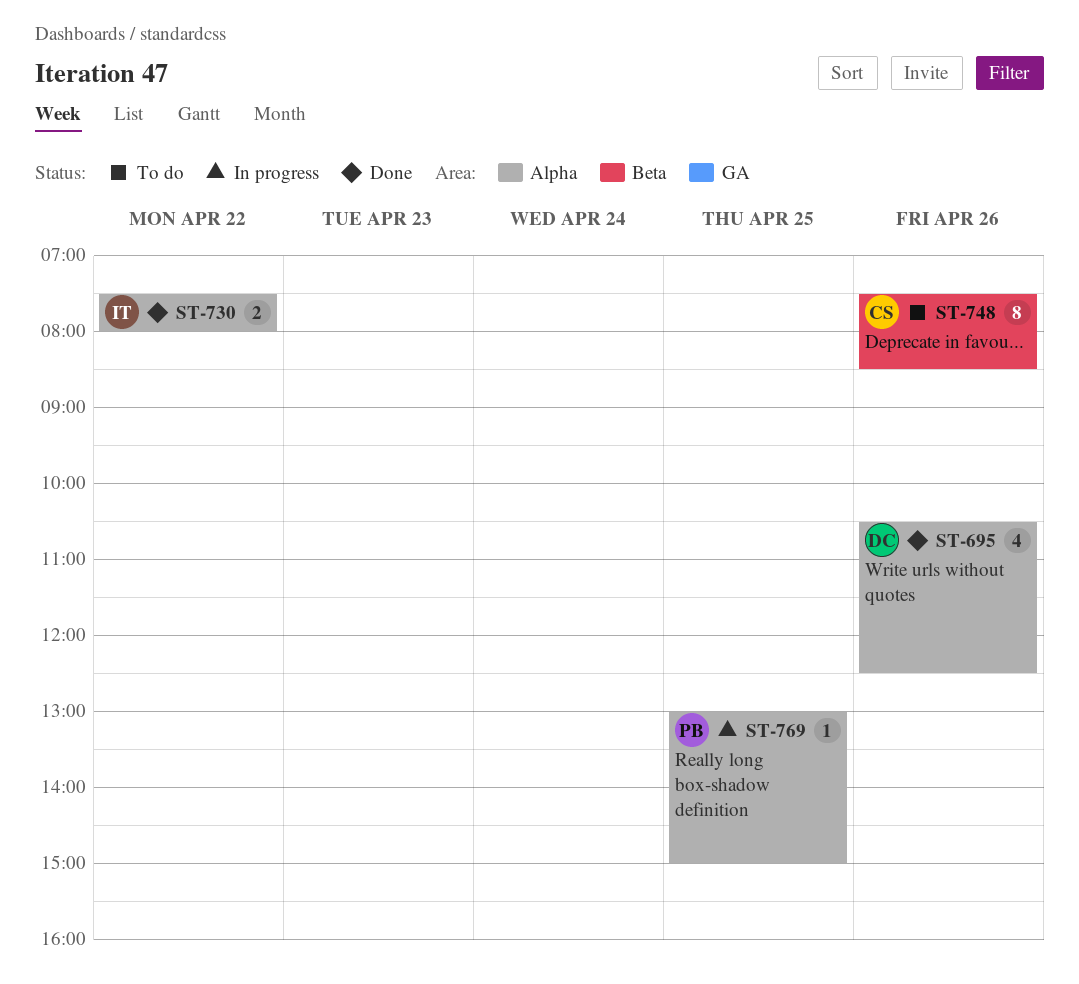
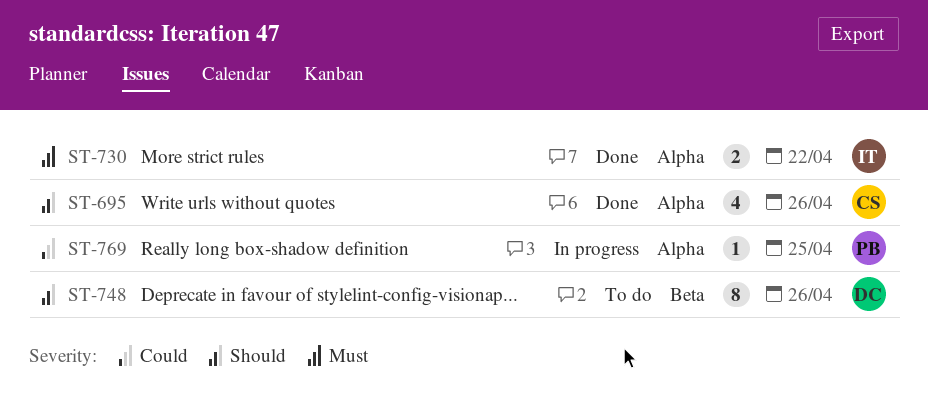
ST-695, owner: DC -> CS
ST-748, owner: CS -> DC

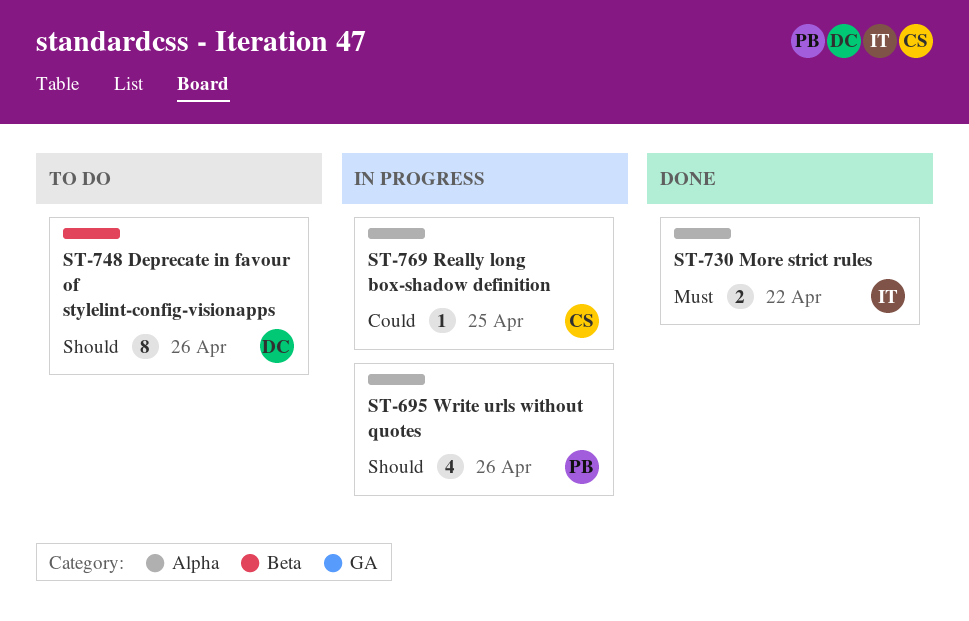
ST-695, status: Done -> In progress
ST-695, owner: CS -> PB
ST-769, owner: PB -> CS

